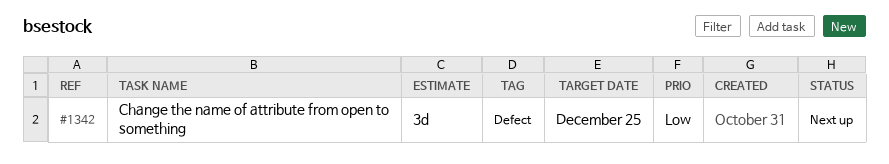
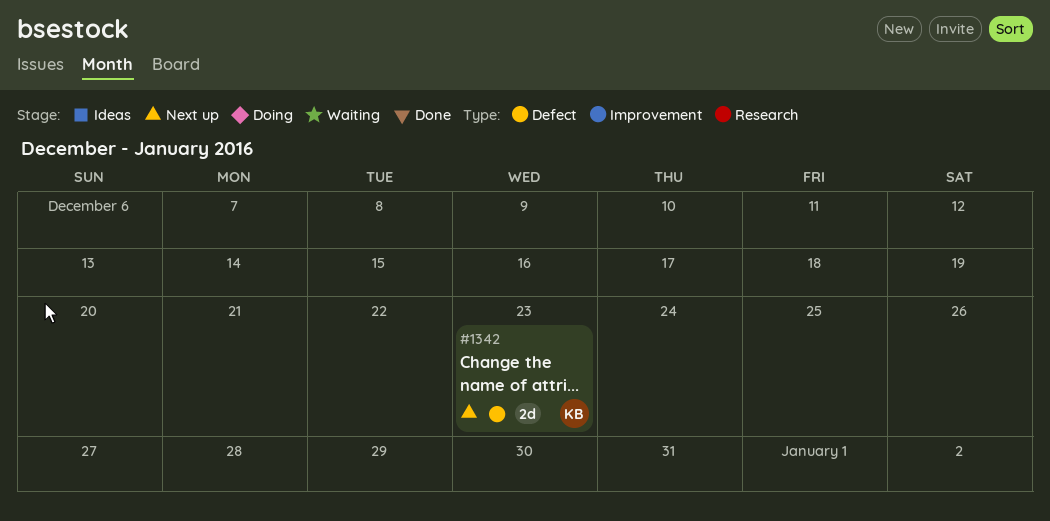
#1342, estimate: 3d -> 2d
#1342, due: Dec 25 -> Dec 23

